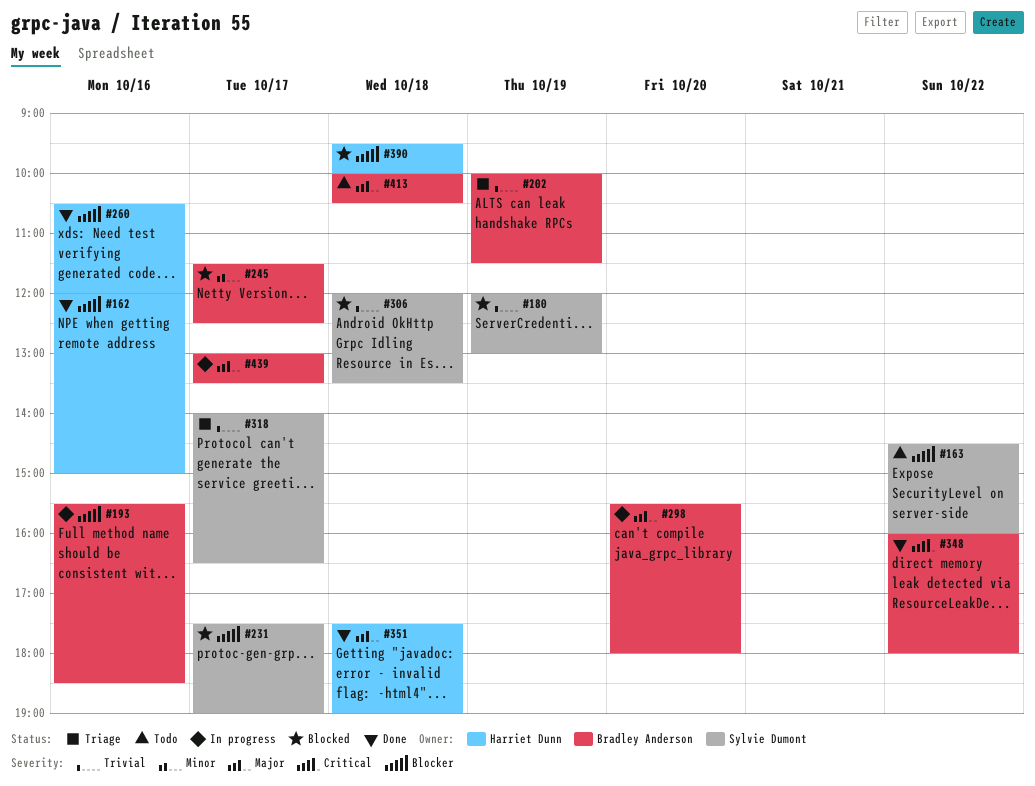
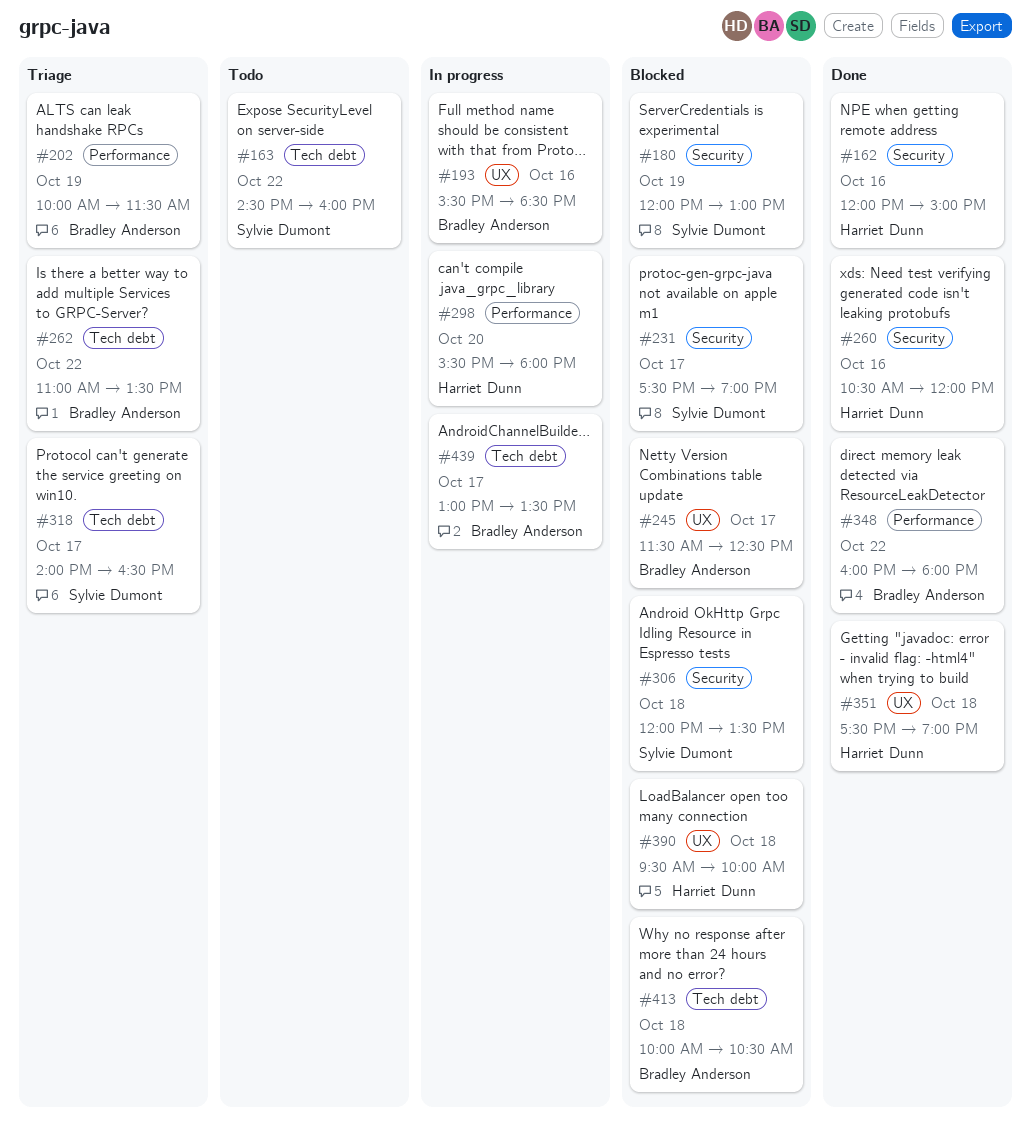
#262: none -> present
#298, owner: Bradley Anderson -> Harriet Dunn
#413, status: Todo -> Blocked

